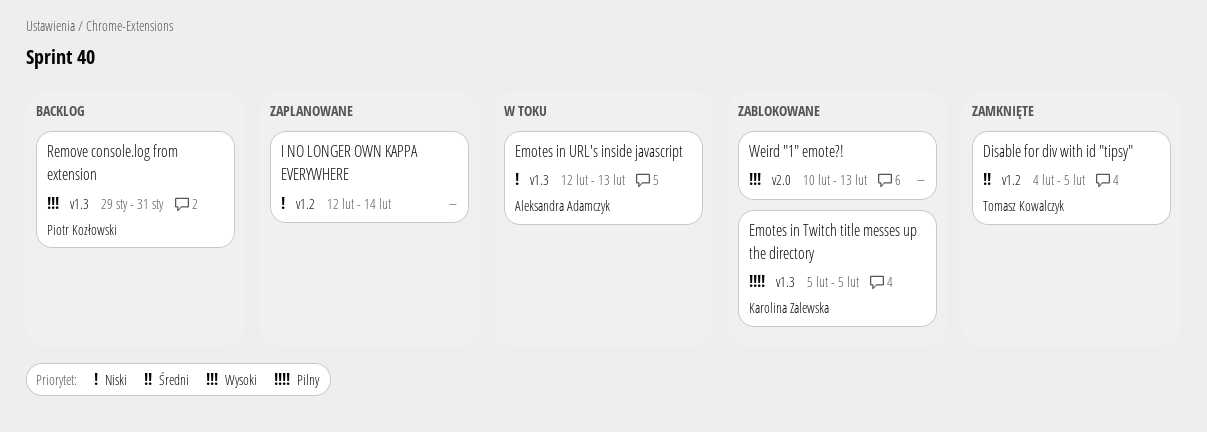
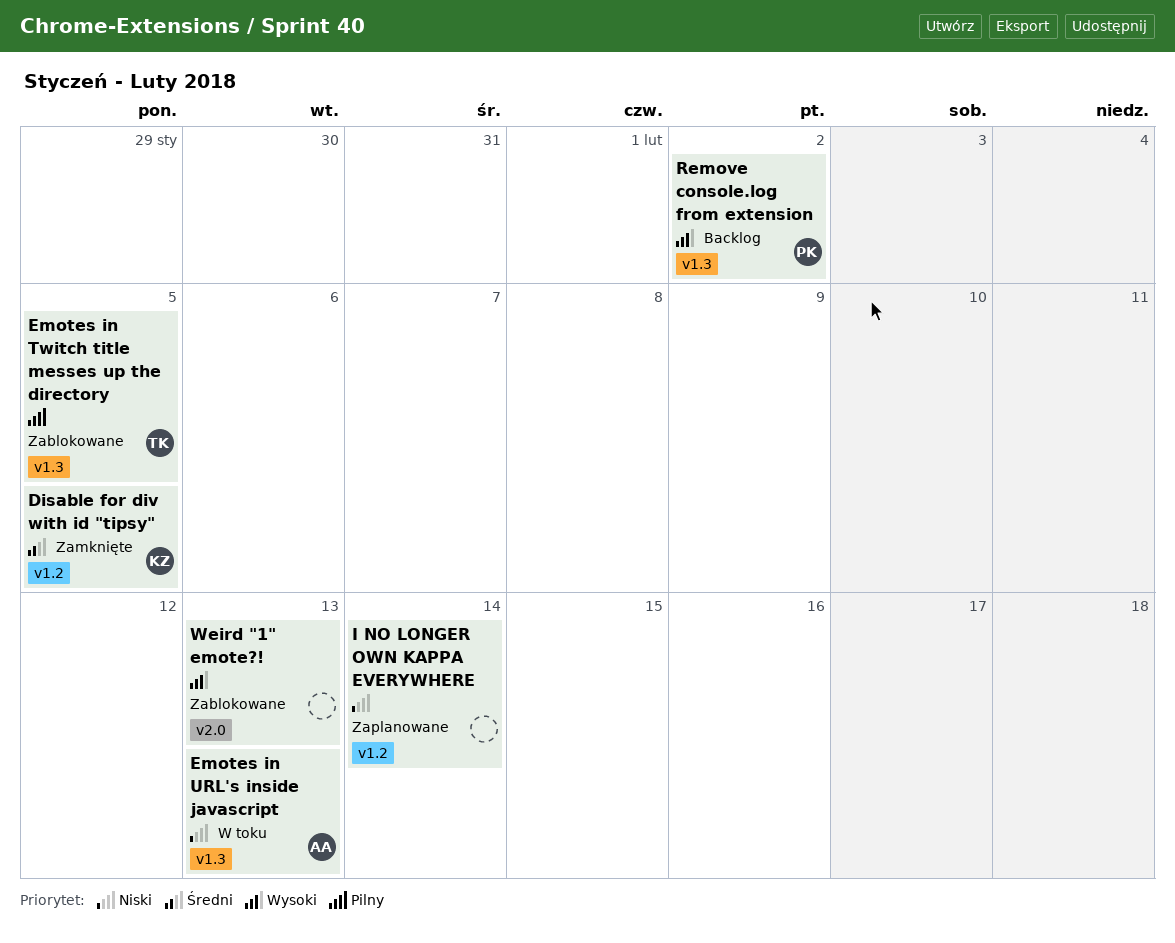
Disable for div with id "tipsy", owner: Tomasz Kowalczyk -> Karolina Zalewska
Emotes in Twitch title messes up the directory, owner: Karolina Zalewska -> Tomasz Kowalczyk
Remove console.log from extension, due: Jan 31 -> Feb 2

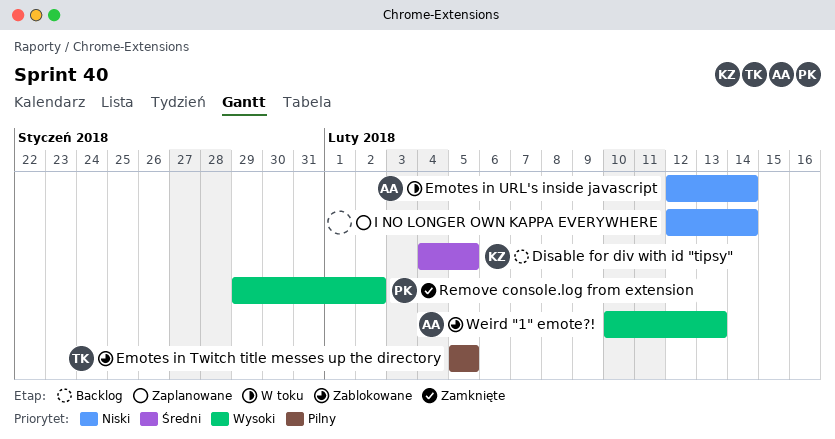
Disable for div with id "tipsy", status: Zamknięte -> Backlog
Emotes in URL's inside javascript, due: Feb 13 -> Feb 14
Remove console.log from extension, status: Backlog -> Zamknięte
Weird "1" emote?!, owner: none -> AA

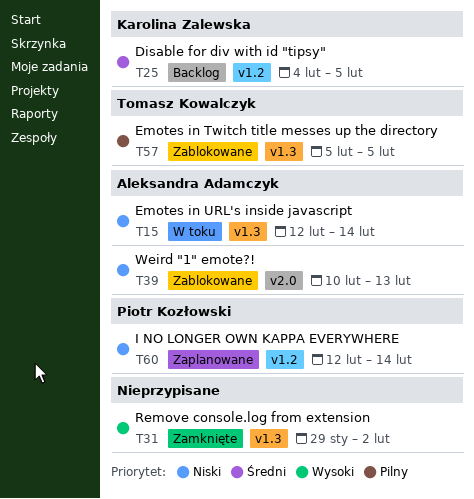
I NO LONGER OWN KAPPA EVERYWHERE, owner: none -> Piotr Kozłowski
Remove console.log from extension, owner: Piotr Kozłowski -> none
Weird "1" emote?!, priority: Wysoki -> Niski

